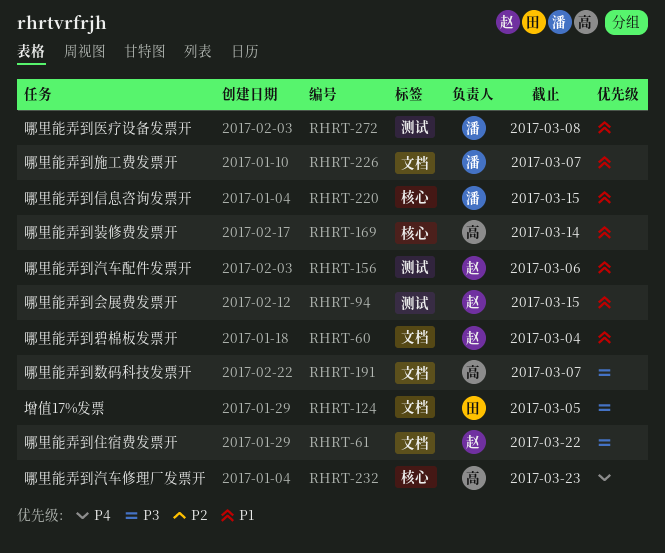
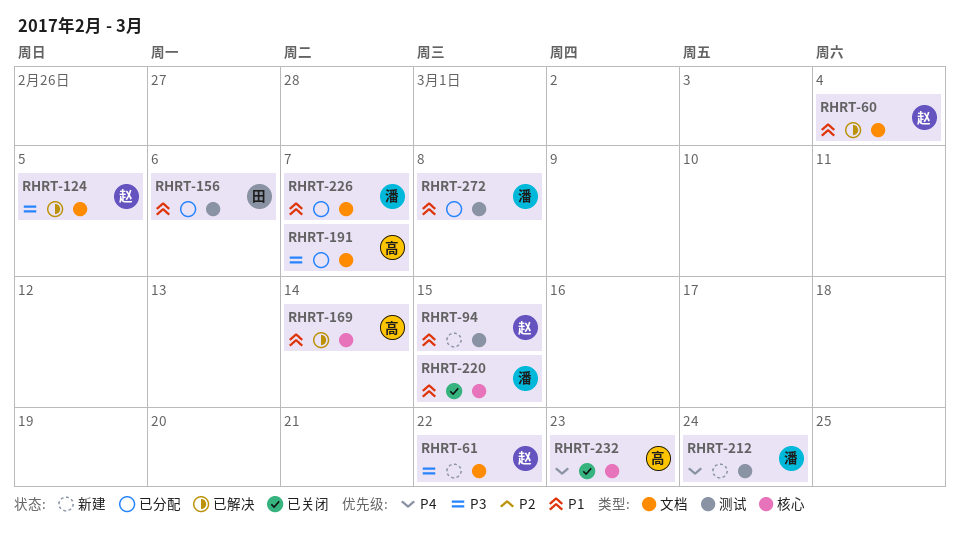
RHRT-124, owner: 田 -> 赵
RHRT-156, owner: 赵 -> 田
RHRT-212: none -> present

